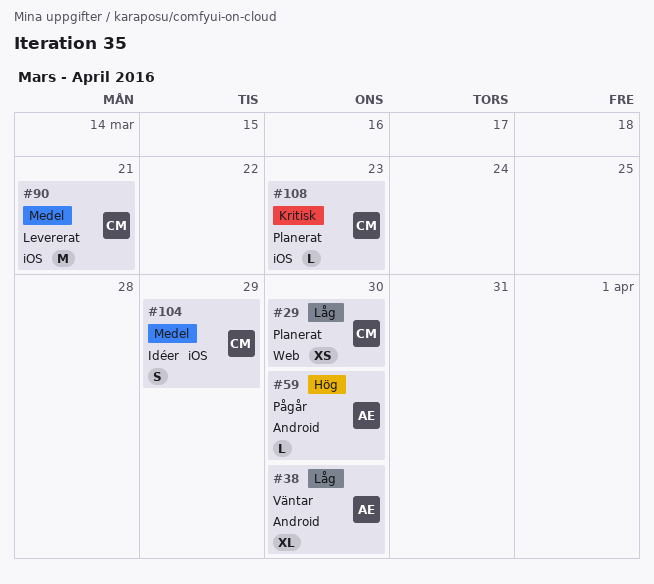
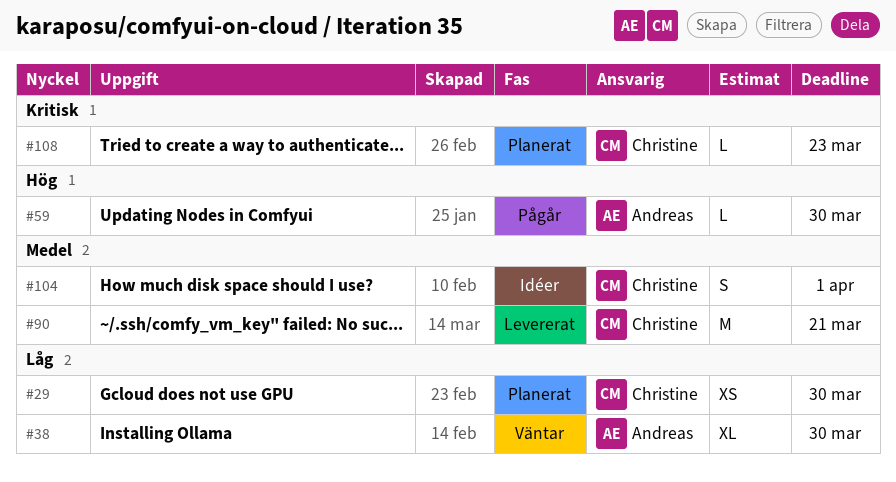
#104, due: Mar 29 -> Apr 1

